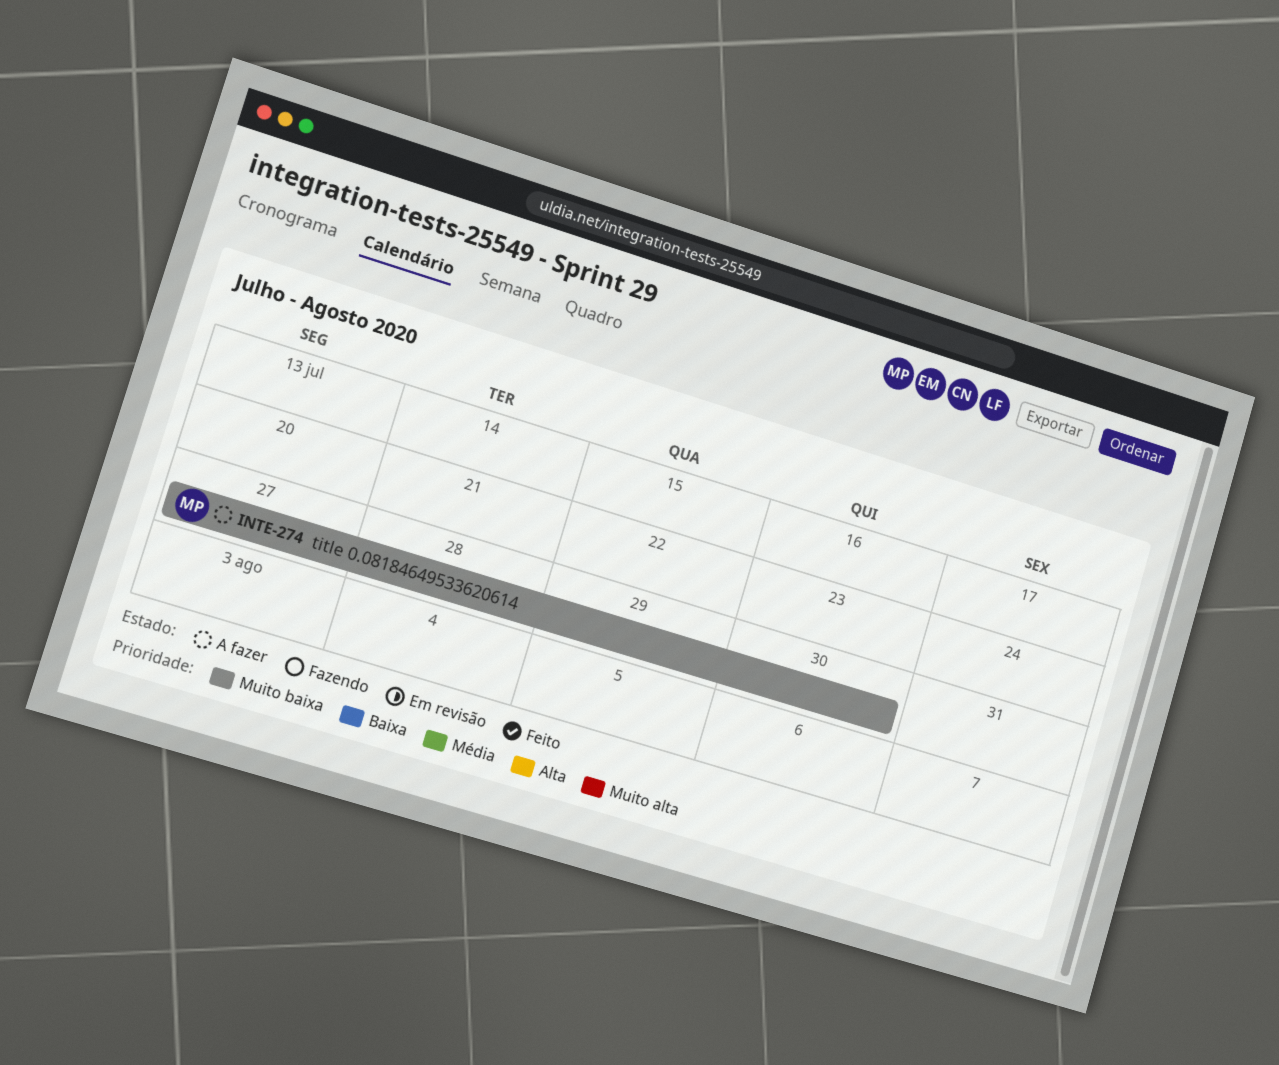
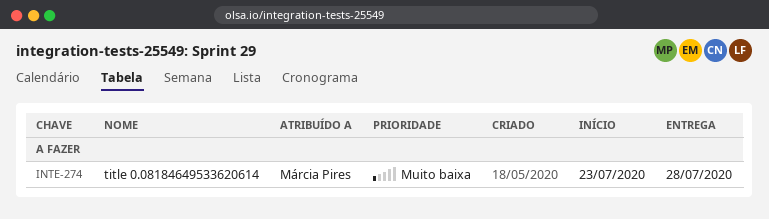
INTE-274, start: Jul 27 -> Jul 23
INTE-274, due: Jul 30 -> Jul 28

